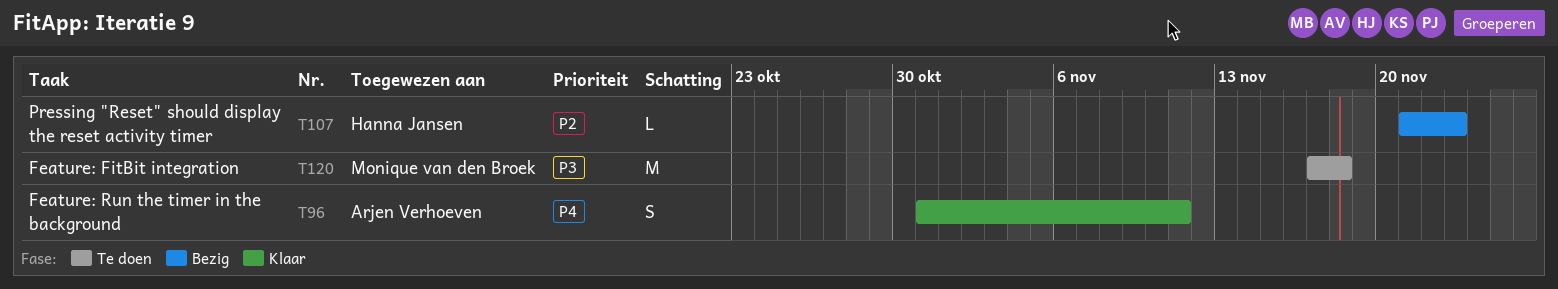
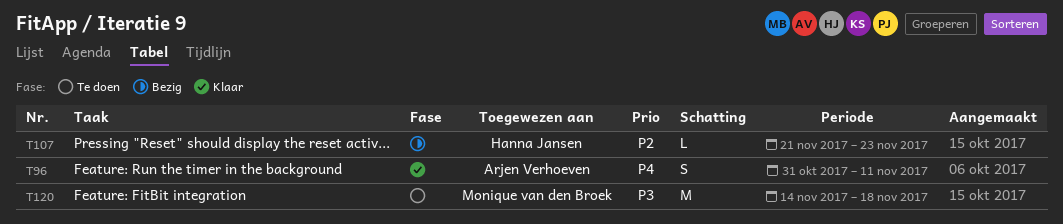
T120, start: Nov 17 -> Nov 14

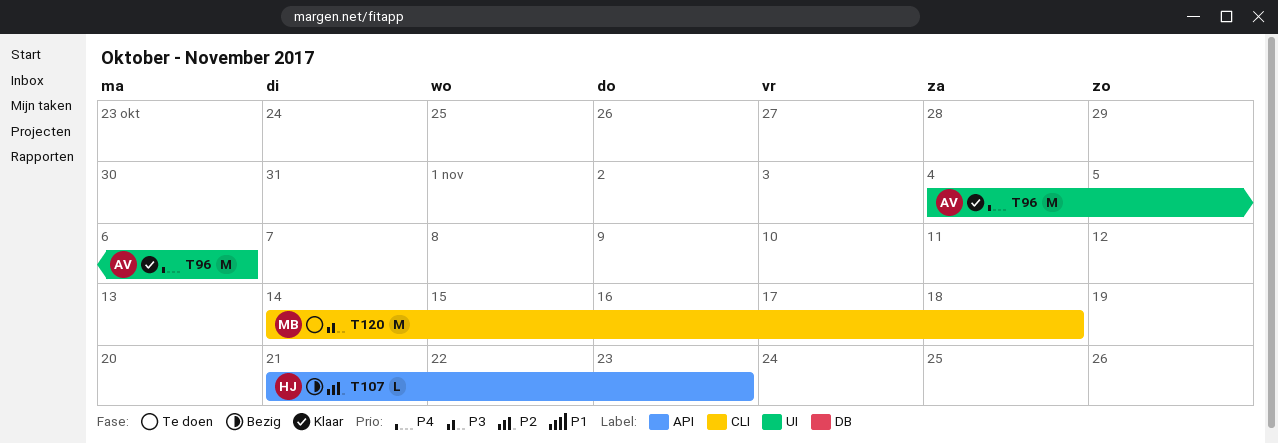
T96, estimate: S -> M
T96, start: Oct 31 -> Nov 4
T96, due: Nov 11 -> Nov 6

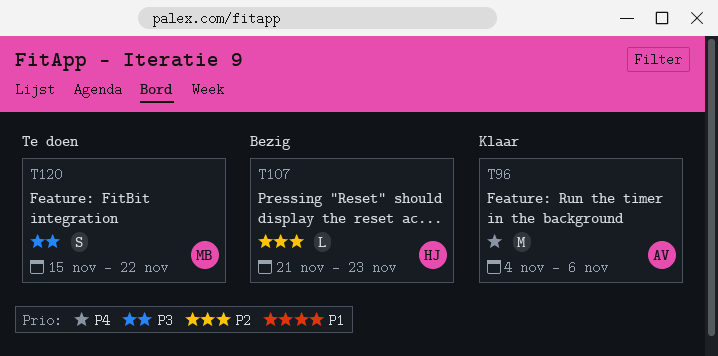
T120, estimate: M -> S
T120, start: Nov 14 -> Nov 15
T120, due: Nov 18 -> Nov 22

